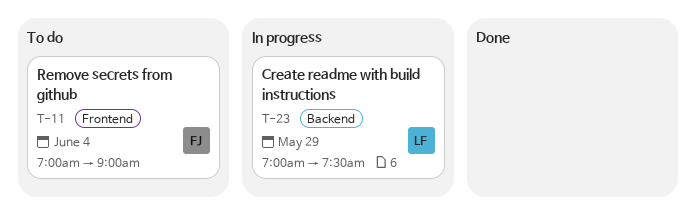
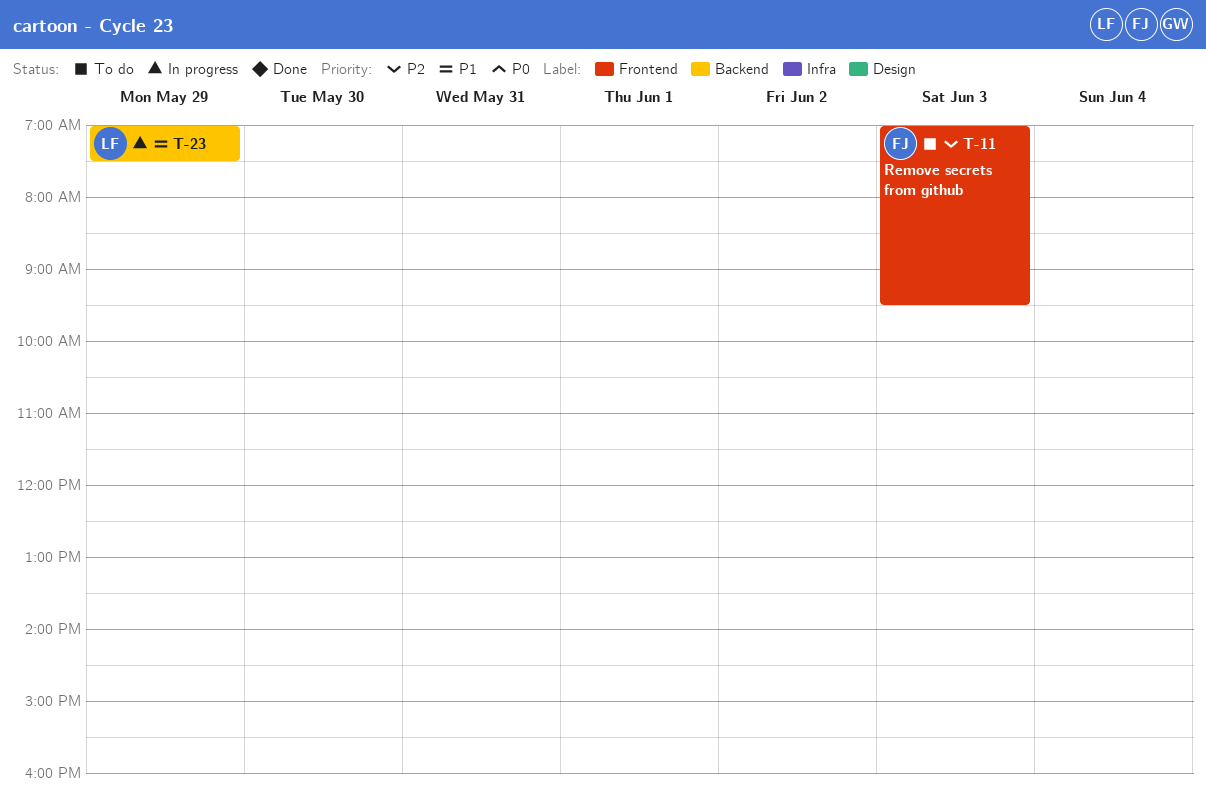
T-11, day: Jun 4 -> Jun 3
T-11, ends: 09:00 -> 09:30

